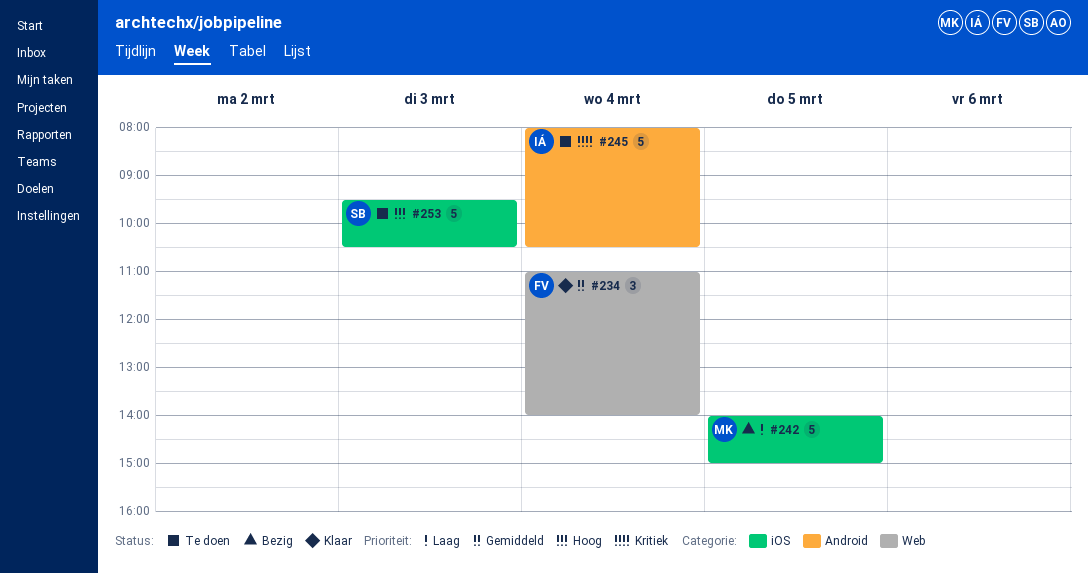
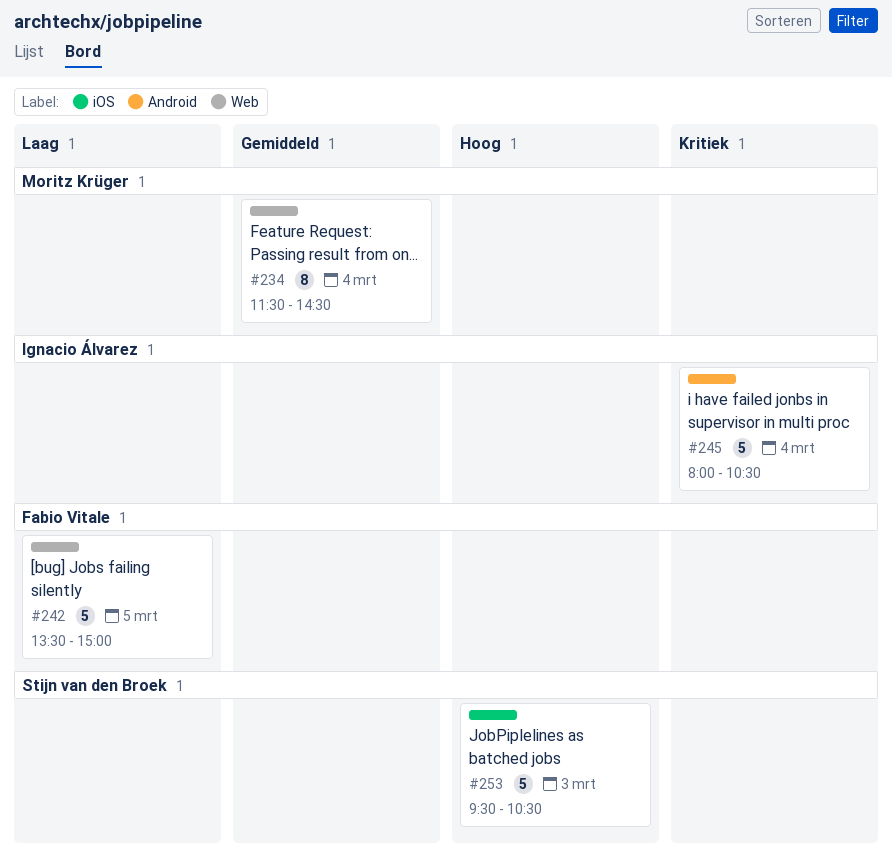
#234, owner: Fabio Vitale -> Moritz Krüger
#234, estimate: 3 -> 8
#234, begins: 11:00 -> 11:30
#234, ends: 14:00 -> 14:30
#242, owner: Moritz Krüger -> Fabio Vitale
#242, label: iOS -> Web
#242, begins: 14:00 -> 13:30

